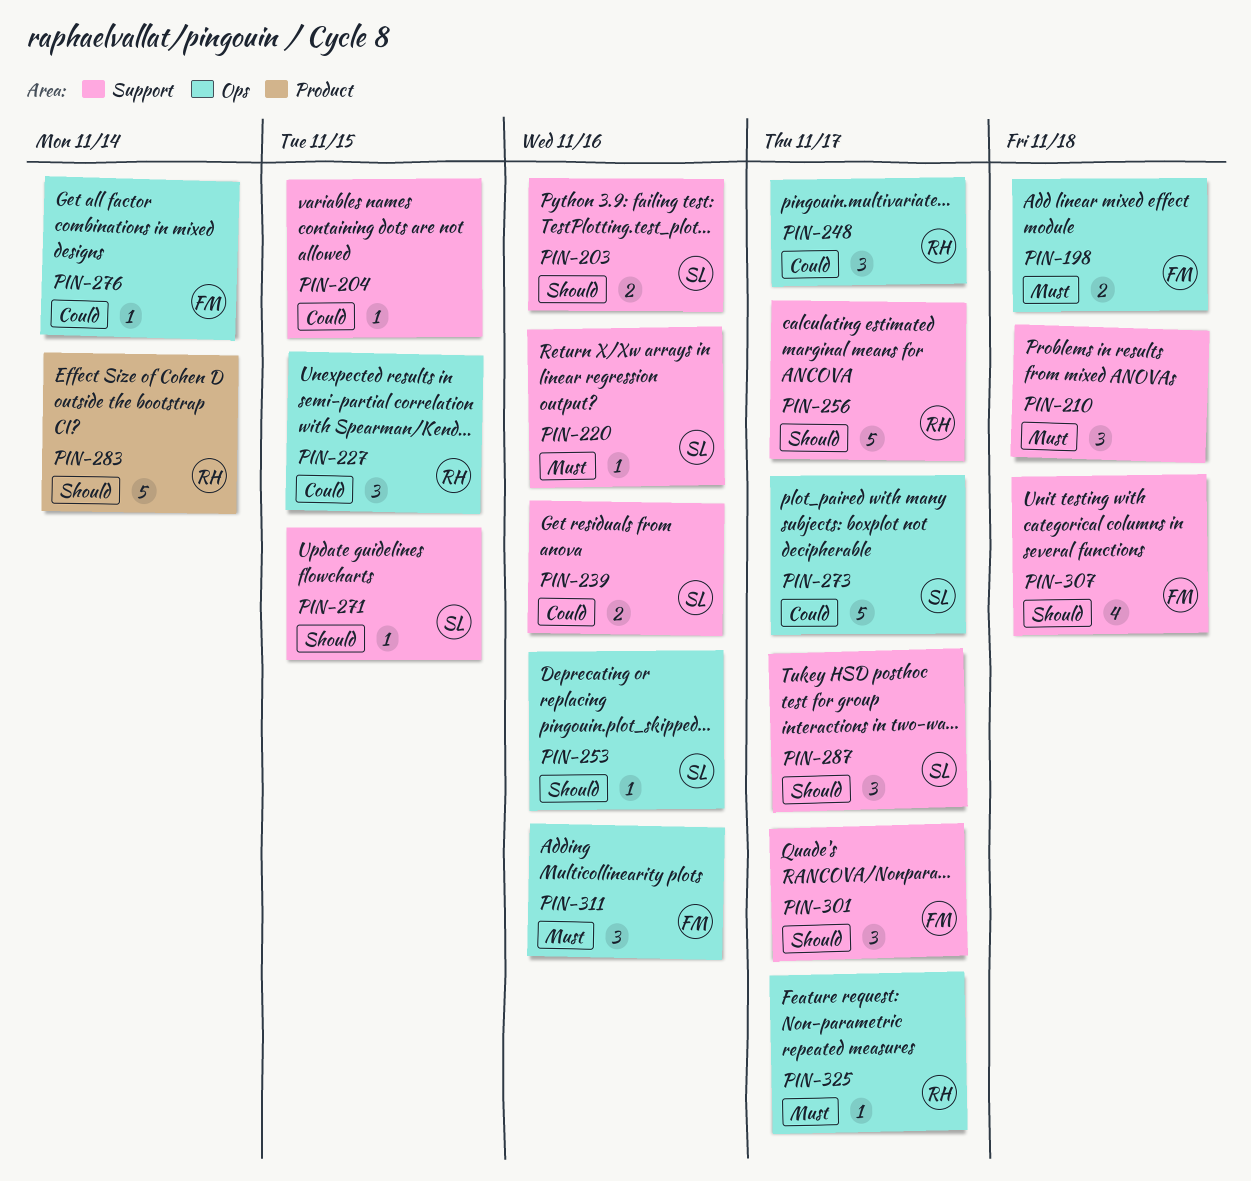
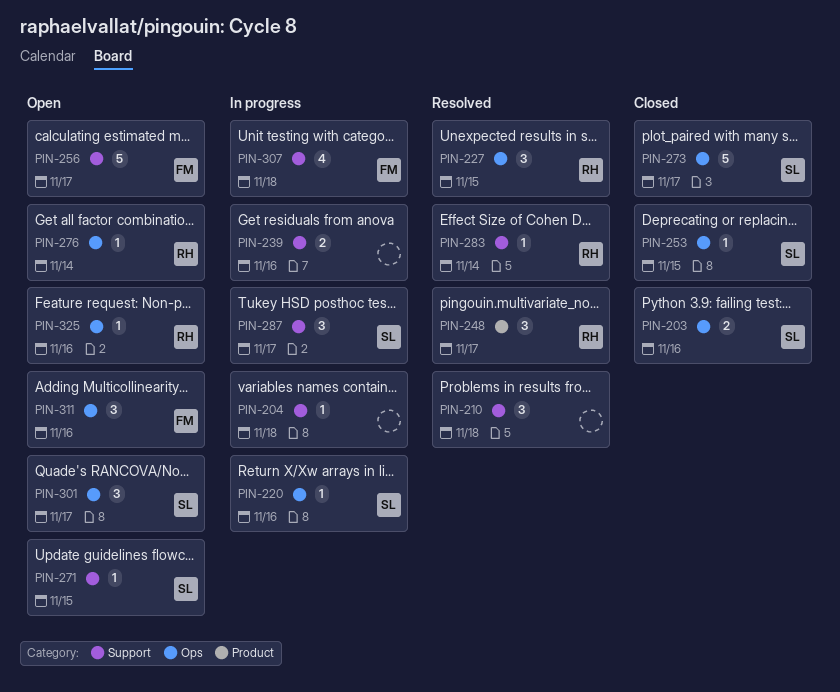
PIN-198: present -> none
PIN-203, label: Support -> Ops
PIN-204, due: Nov 15 -> Nov 18
PIN-220, label: Support -> Ops
PIN-239, owner: SL -> none
PIN-248, label: Ops -> Product
PIN-253, due: Nov 16 -> Nov 15
PIN-256, owner: RH -> FM
PIN-276, owner: FM -> RH
PIN-283, label: Product -> Support
PIN-283, estimate: 5 -> 1
PIN-301, owner: FM -> SL
PIN-301, label: Support -> Ops
PIN-325, due: Nov 17 -> Nov 16

